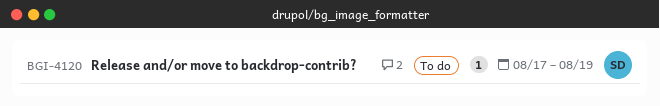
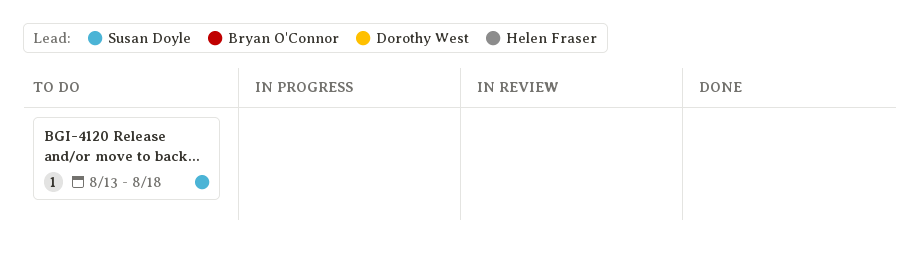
BGI-4120, start: Aug 17 -> Aug 13
BGI-4120, due: Aug 19 -> Aug 18

